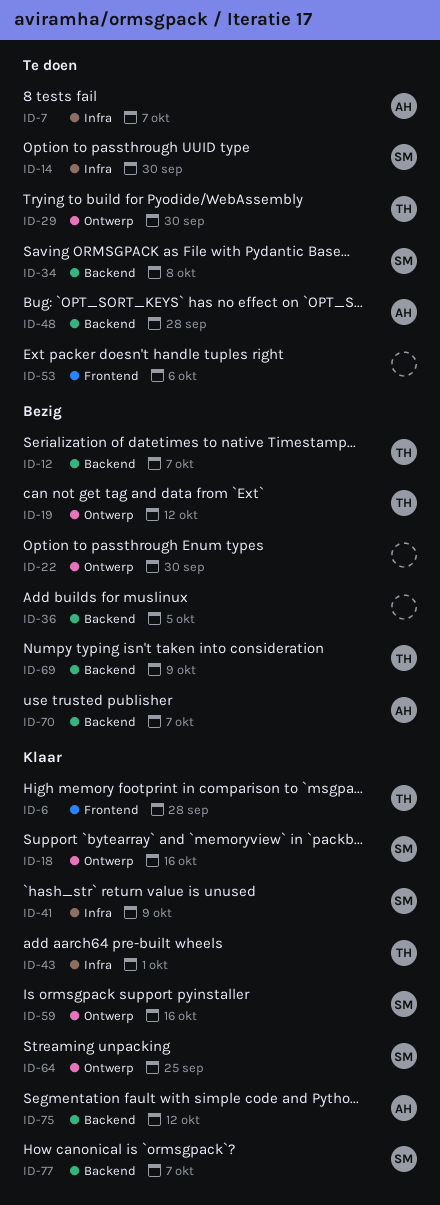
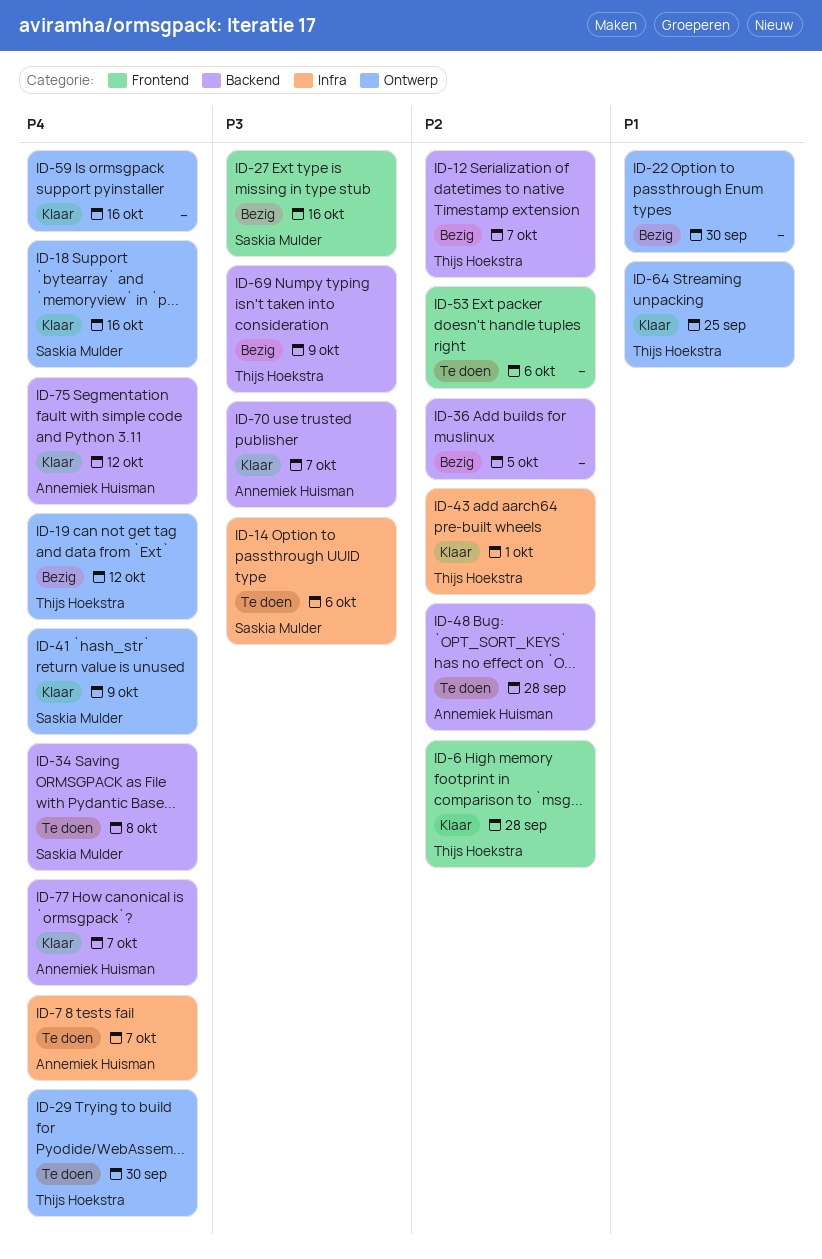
ID-14, due: Sep 30 -> Oct 6
ID-27: none -> present
ID-41, label: Infra -> Ontwerp
ID-59, owner: Saskia Mulder -> none
ID-64, owner: Saskia Mulder -> Thijs Hoekstra
ID-70, status: Bezig -> Klaar
ID-77, owner: Saskia Mulder -> Annemiek Huisman

